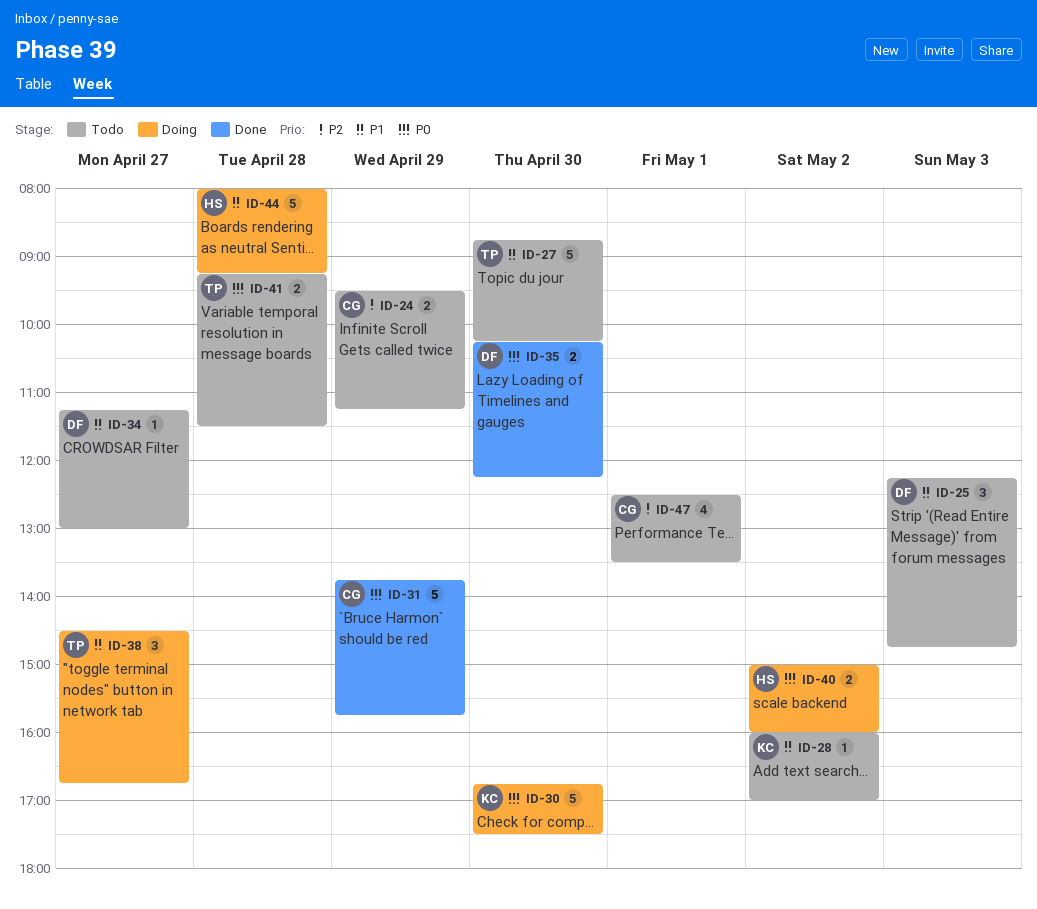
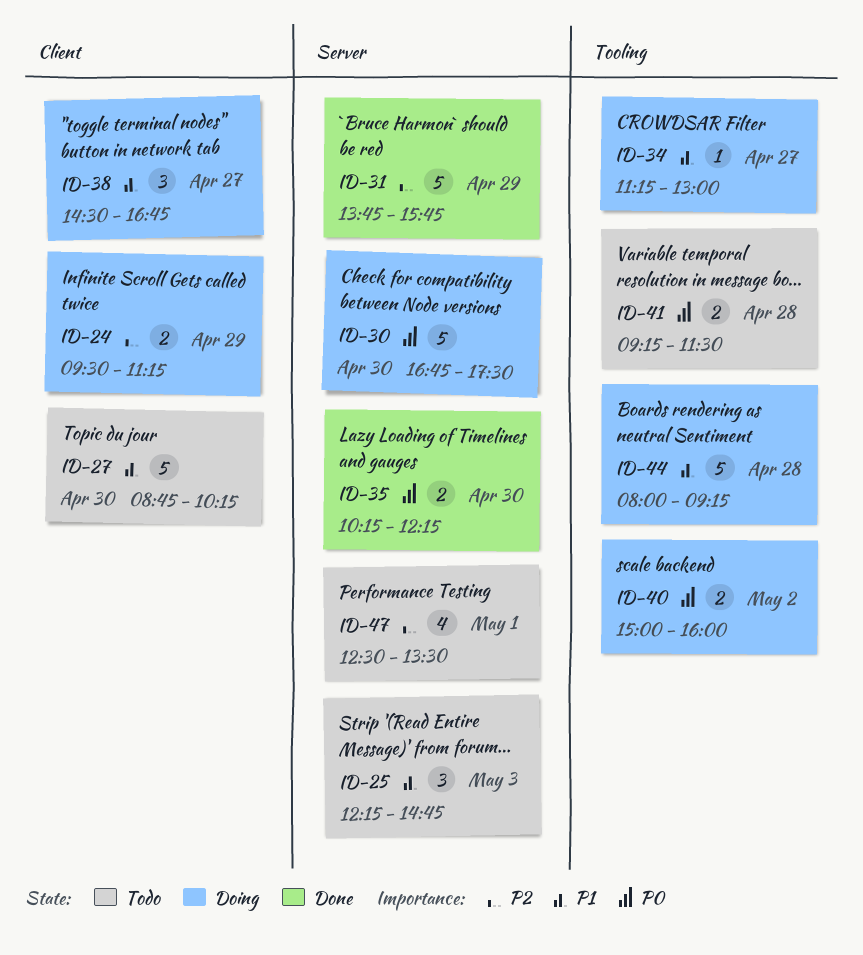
ID-24, status: Todo -> Doing
ID-28: present -> none
ID-31, priority: P0 -> P2
ID-34, status: Todo -> Doing

